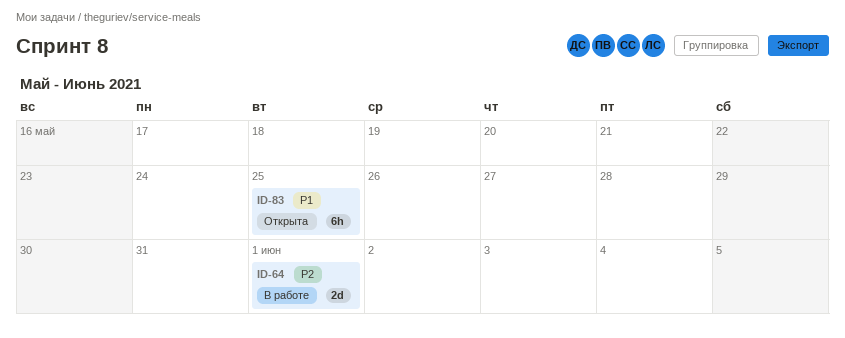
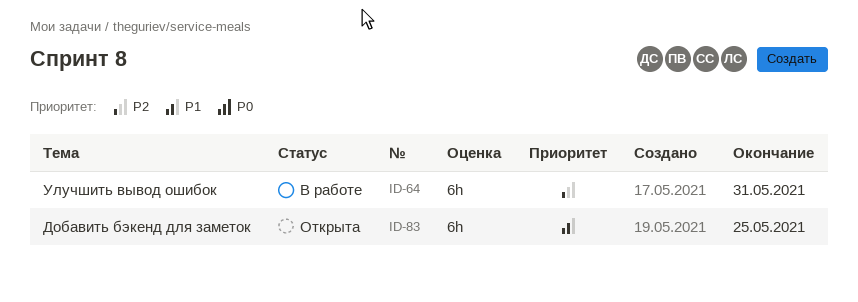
ID-64, estimate: 2d -> 6h
ID-64, due: Jun 1 -> May 31

